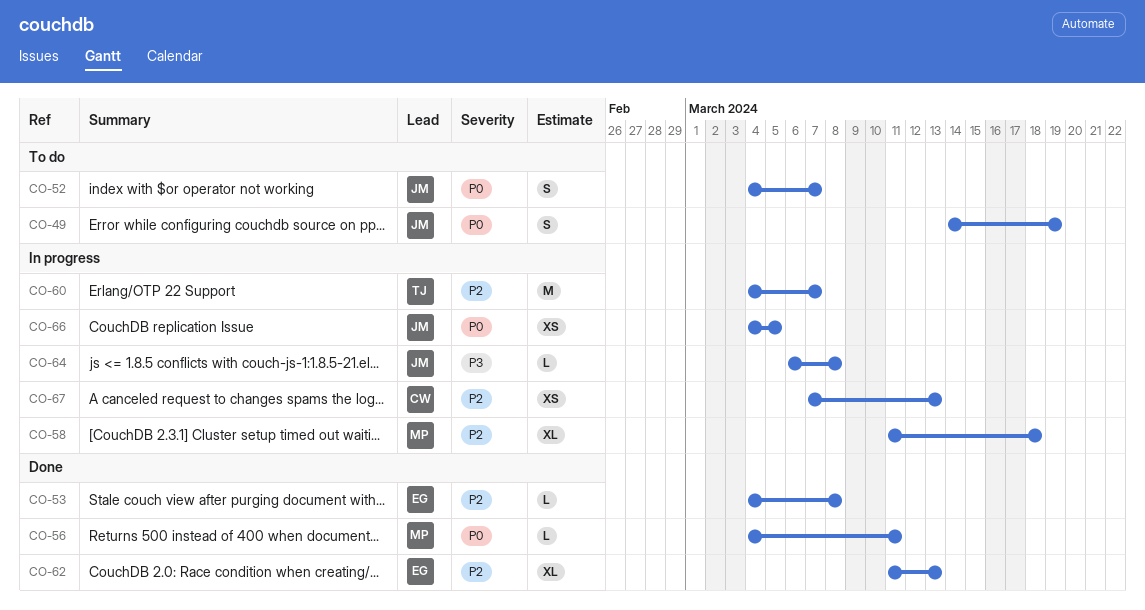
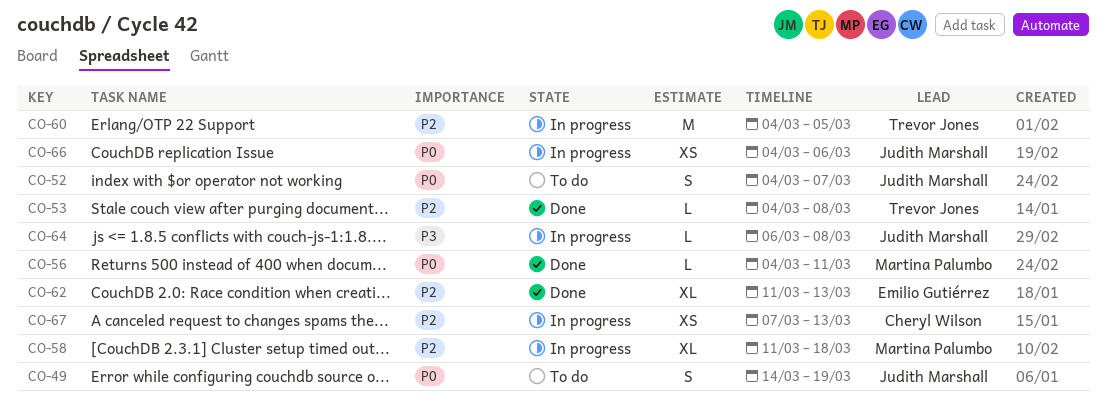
CO-53, owner: Emilio Gutiérrez -> Trevor Jones
CO-60, due: Mar 7 -> Mar 5
CO-66, due: Mar 5 -> Mar 6

